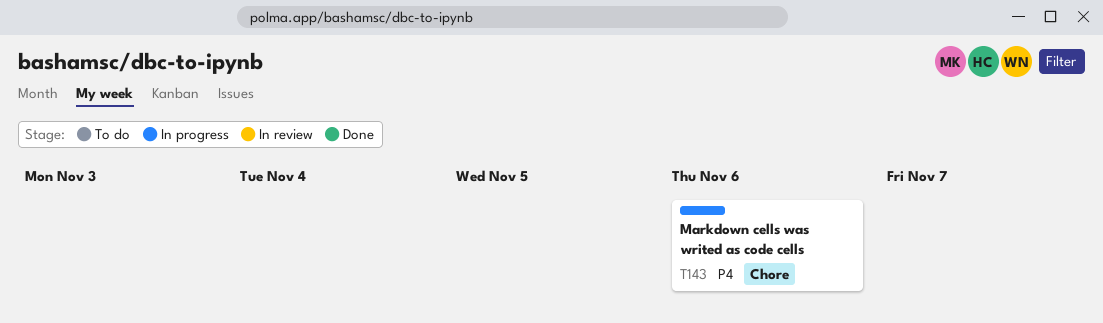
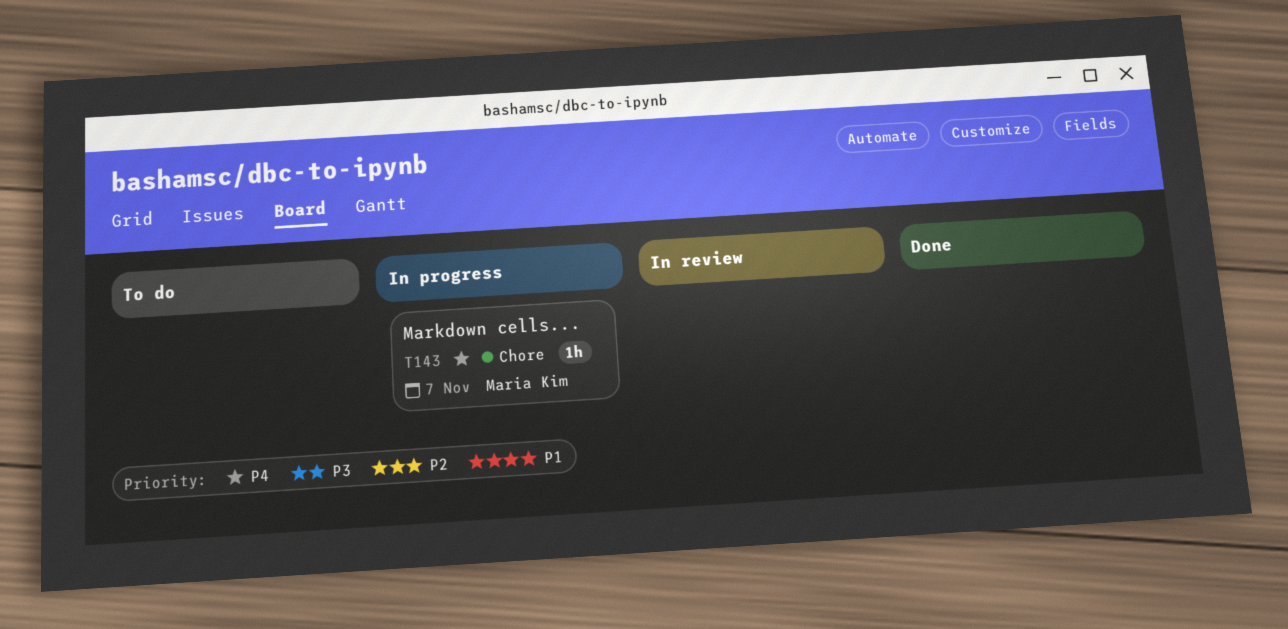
T143, due: Nov 6 -> Nov 7

